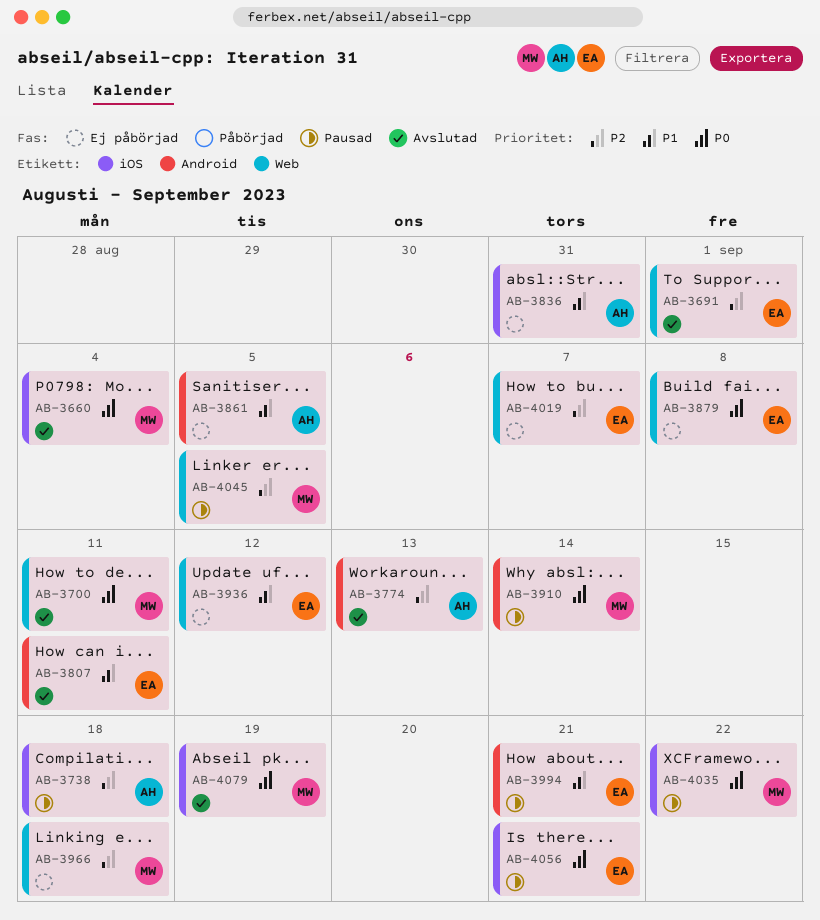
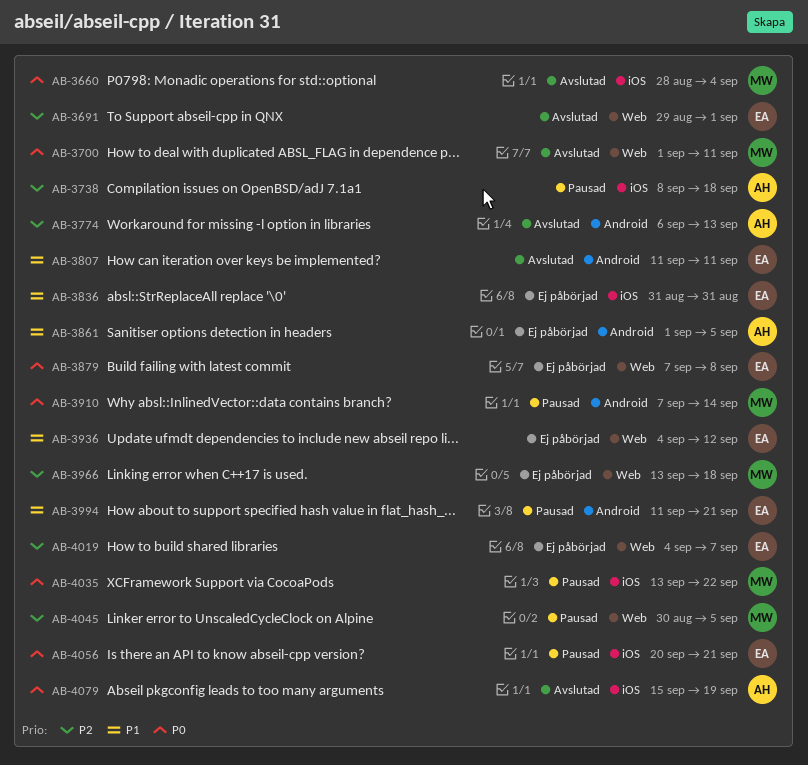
AB-3836, owner: AH -> EA
AB-4079, owner: MW -> AH

